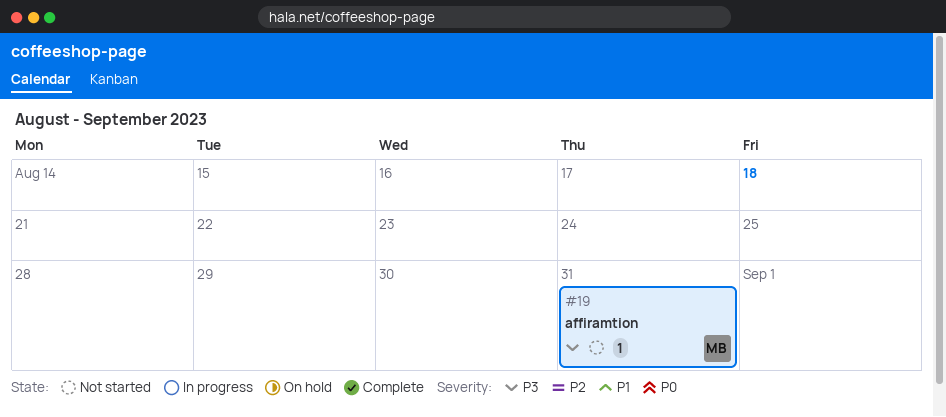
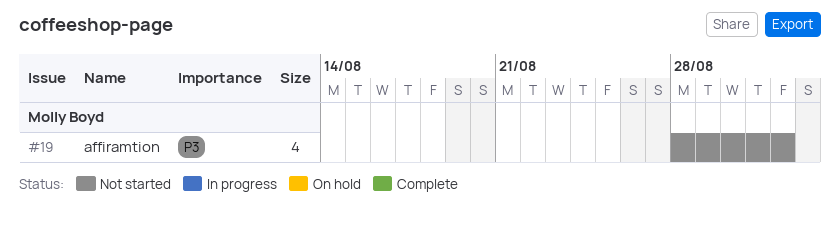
#19, estimate: 1 -> 4
#19, due: Aug 31 -> Sep 1

